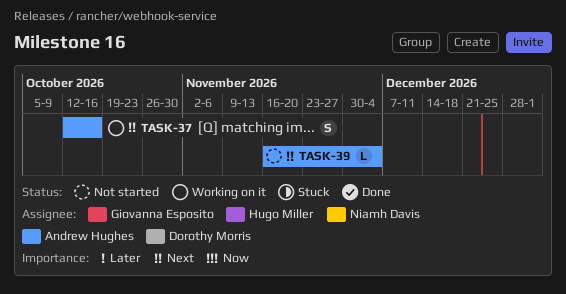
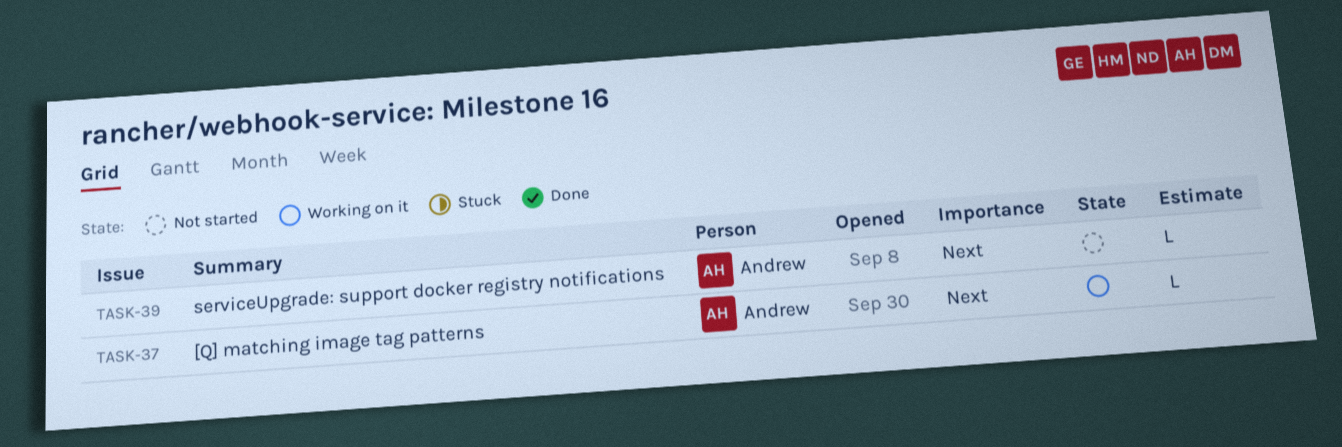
TASK-37, estimate: S -> L

